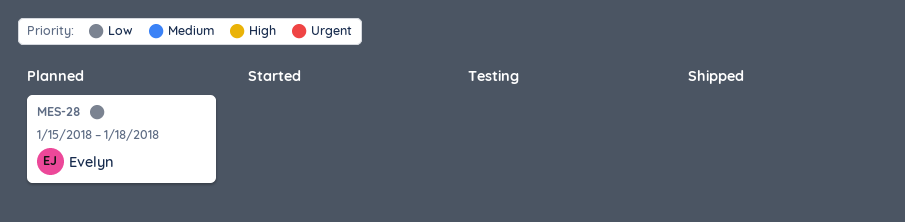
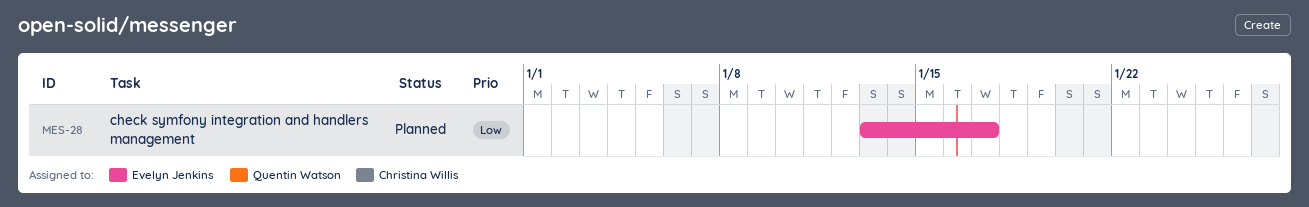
MES-28, start: Jan 15 -> Jan 13
MES-28, due: Jan 18 -> Jan 17

